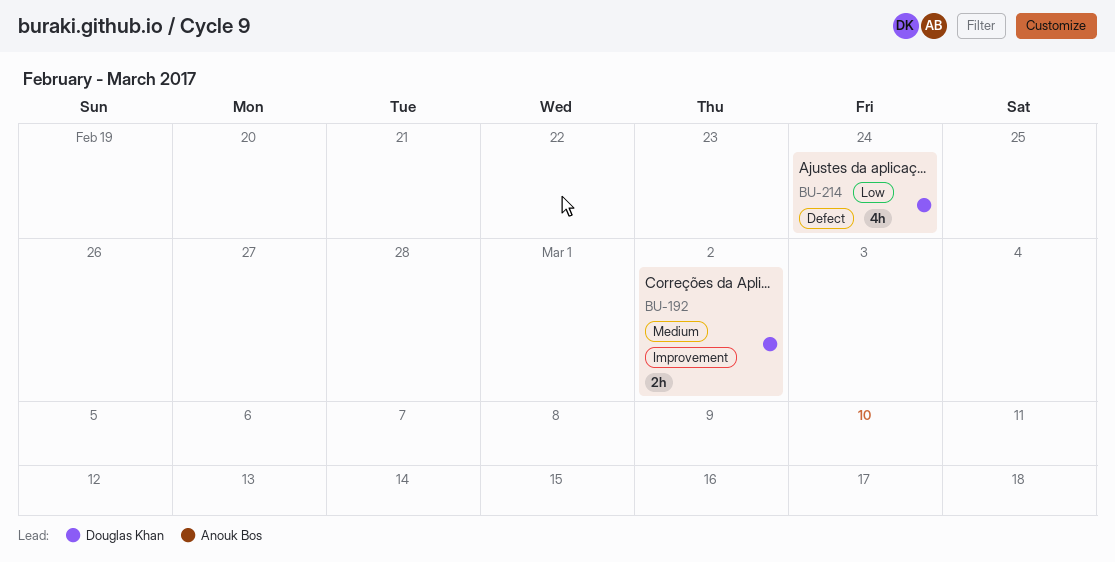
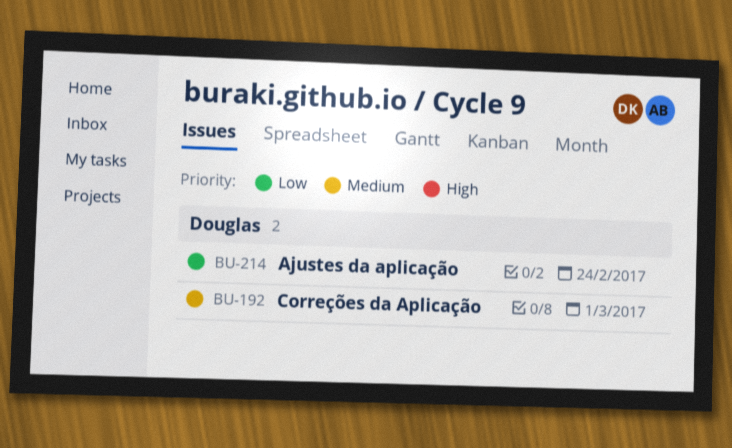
BU-192, due: Mar 2 -> Mar 1

